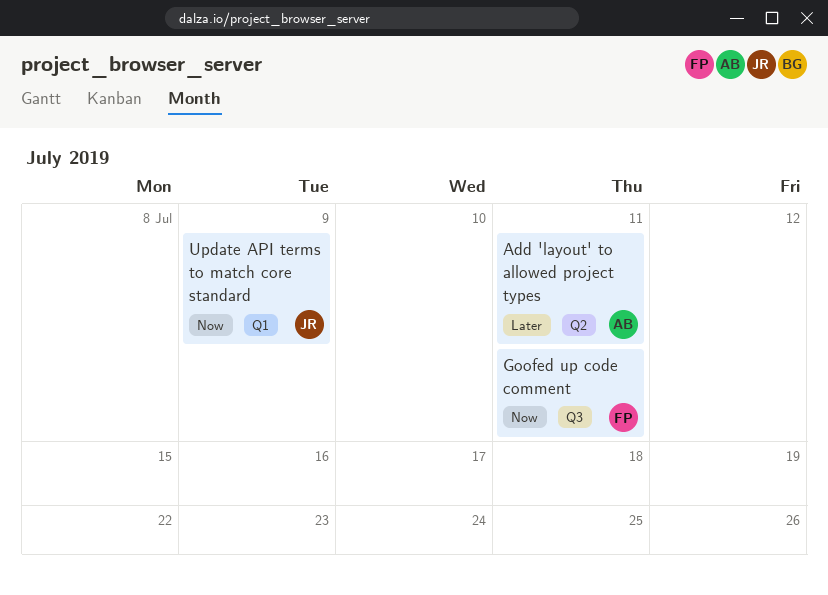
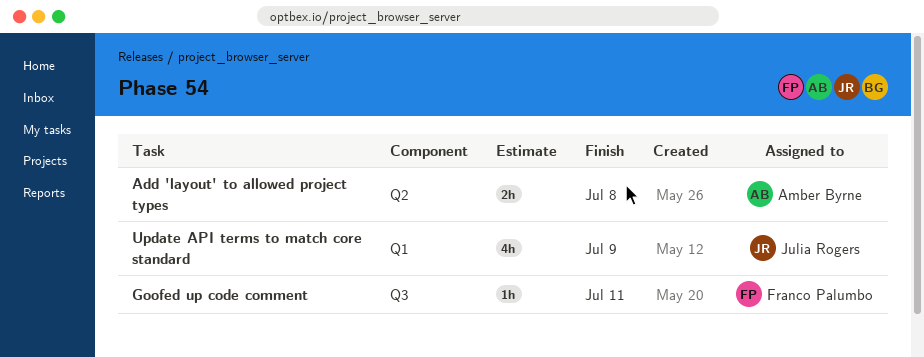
Add 'layout' to allowed project types, due: Jul 11 -> Jul 8

